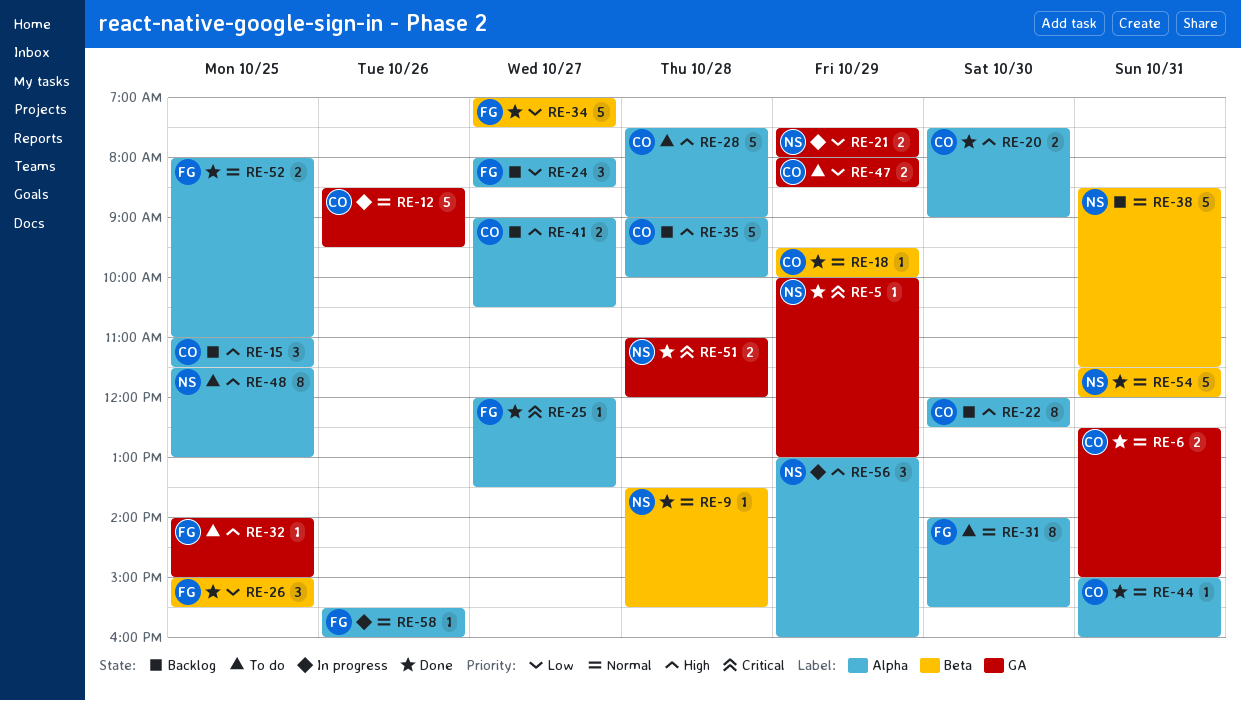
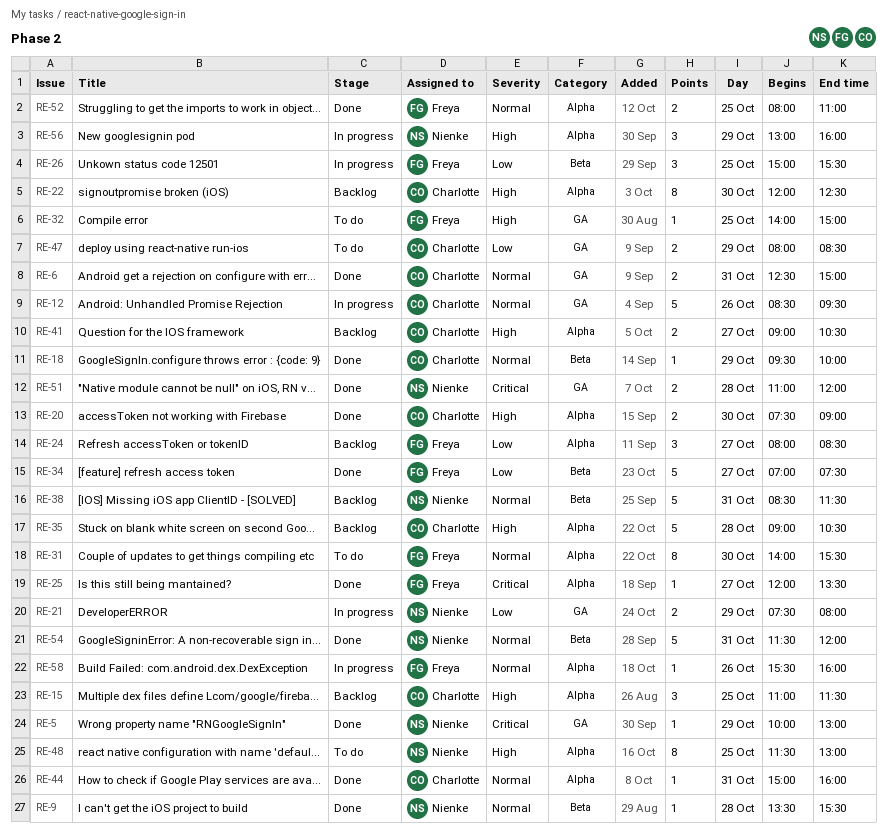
RE-26, status: Done -> In progress
RE-28: present -> none
RE-35, ends: 10:00 -> 10:30

